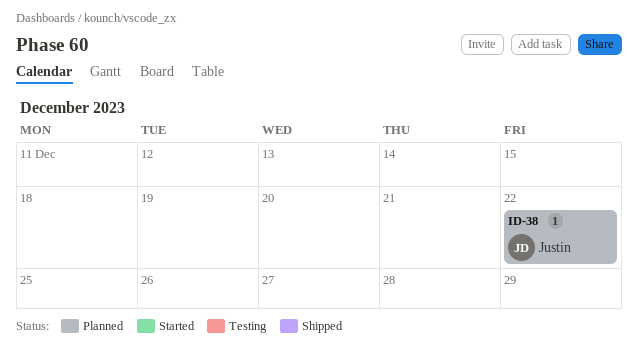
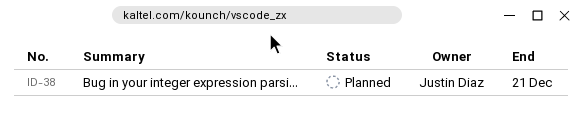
ID-38, due: Dec 22 -> Dec 21

